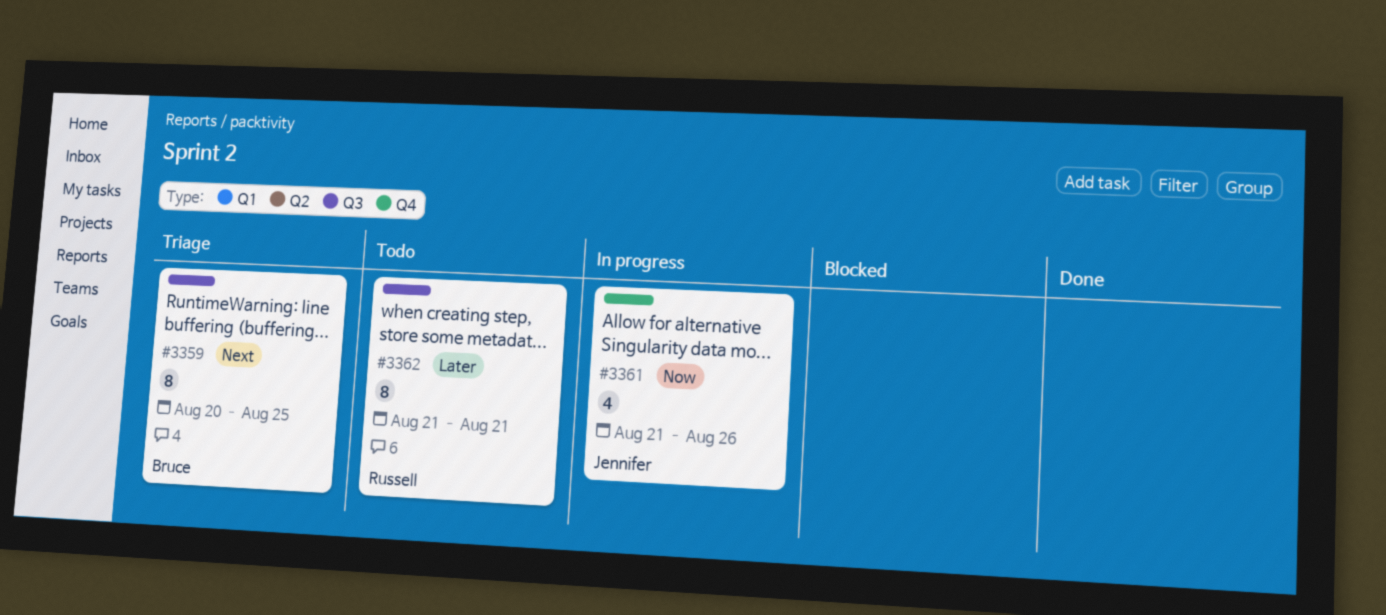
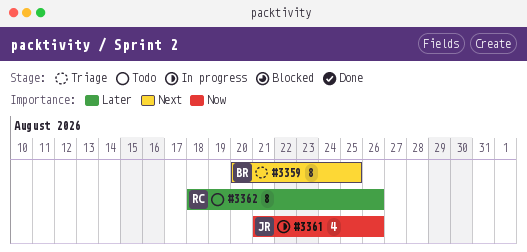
#3362, start: Aug 21 -> Aug 18
#3362, due: Aug 21 -> Aug 26

